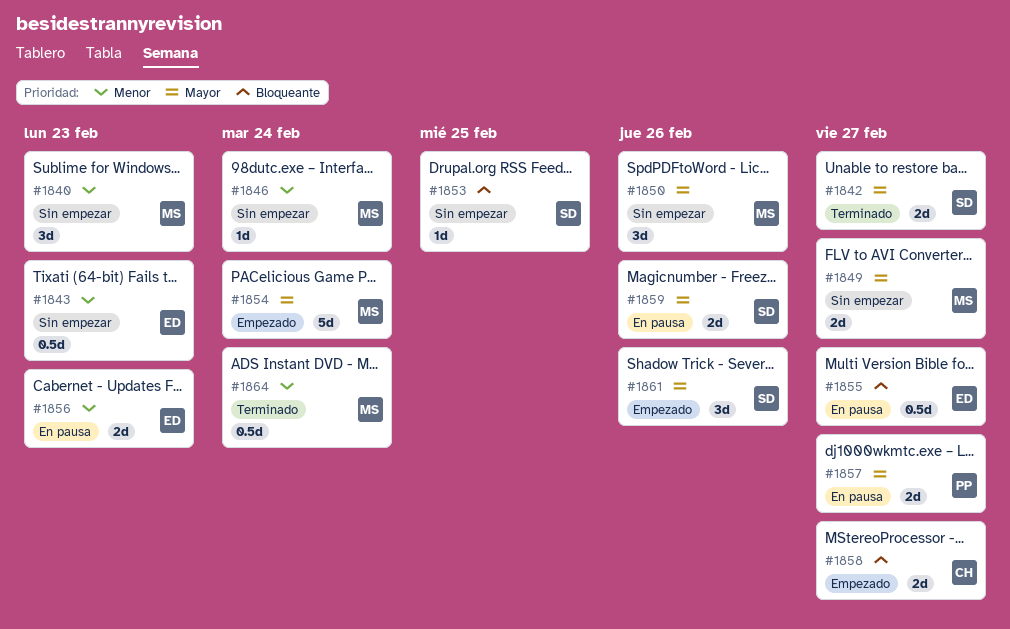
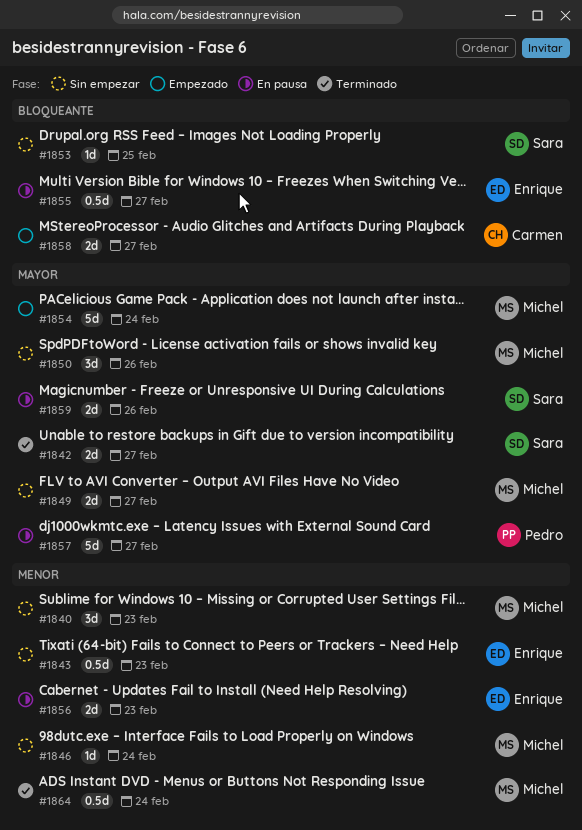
#1857, estimate: 2d -> 5d
#1861: present -> none

